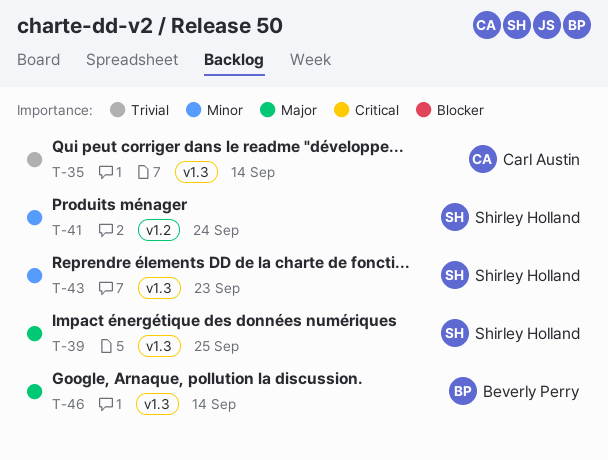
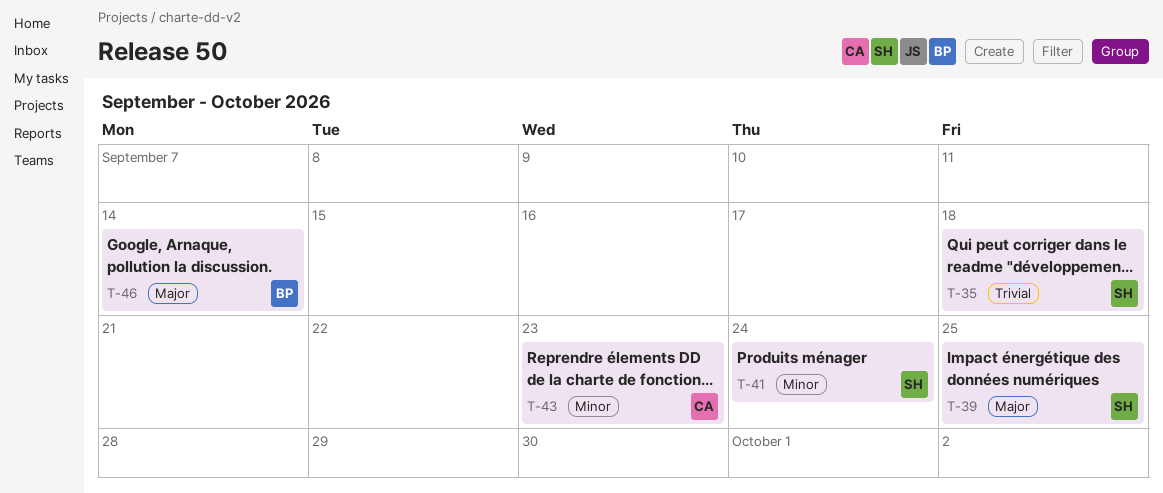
T-35, owner: Carl Austin -> Shirley Holland
T-35, due: Sep 14 -> Sep 18
T-43, owner: Shirley Holland -> Carl Austin

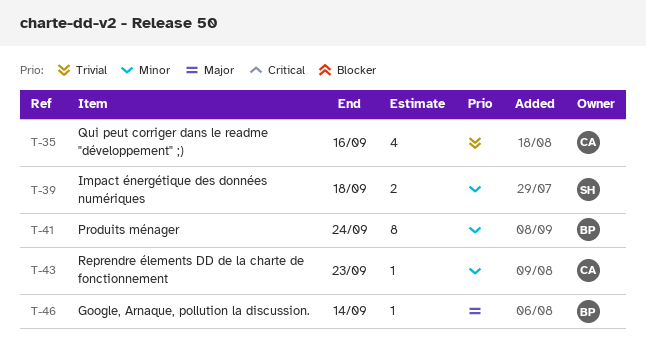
T-35, owner: SH -> CA
T-35, due: Sep 18 -> Sep 16
T-39, priority: Major -> Minor
T-39, due: Sep 25 -> Sep 18
T-41, owner: SH -> BP

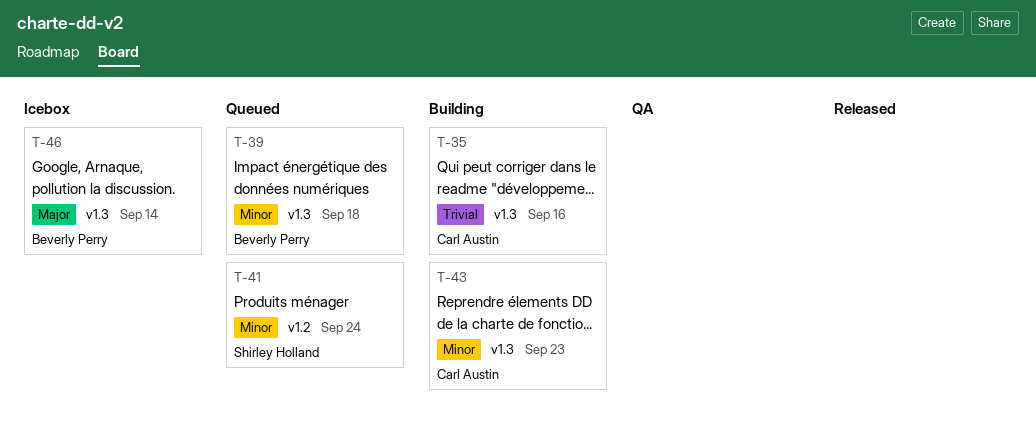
T-39, owner: Shirley Holland -> Beverly Perry
T-41, owner: Beverly Perry -> Shirley Holland

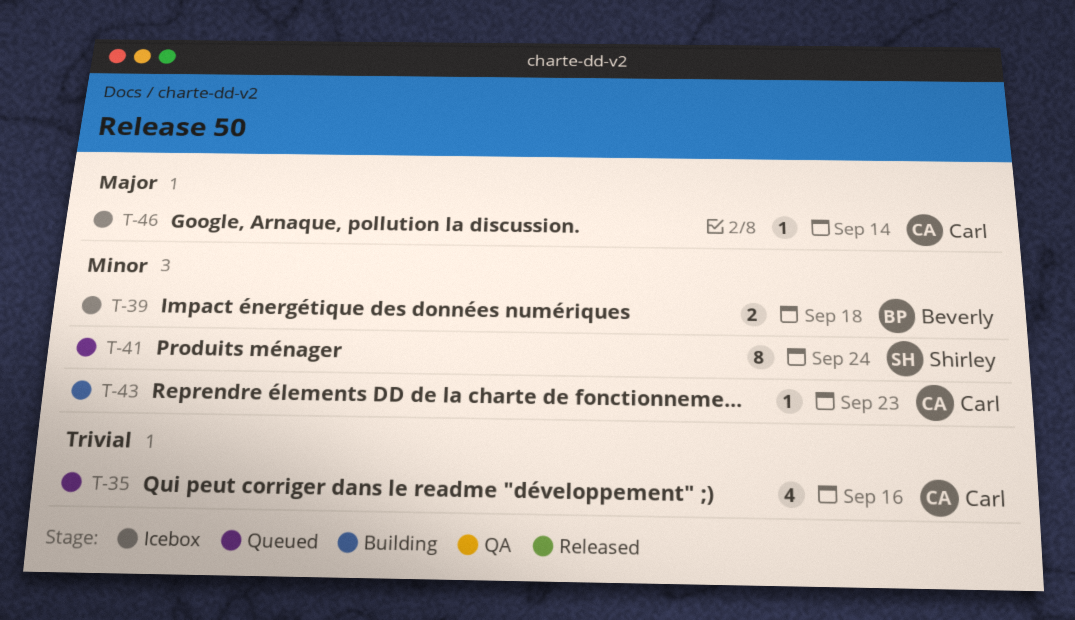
T-35, status: Building -> Queued
T-39, status: Queued -> Icebox
T-46, owner: Beverly Perry -> Carl Austin

